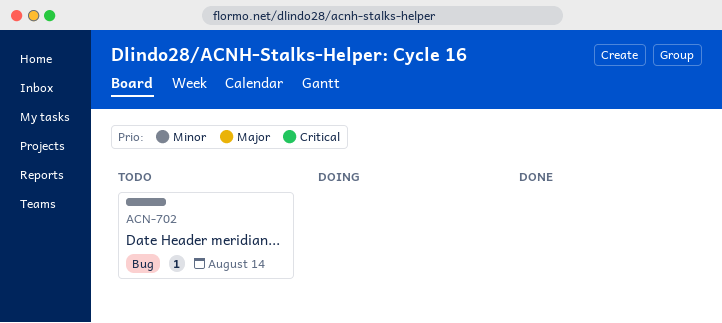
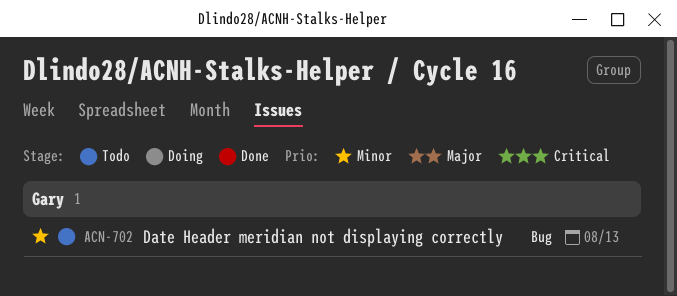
ACN-702, due: Aug 14 -> Aug 13

